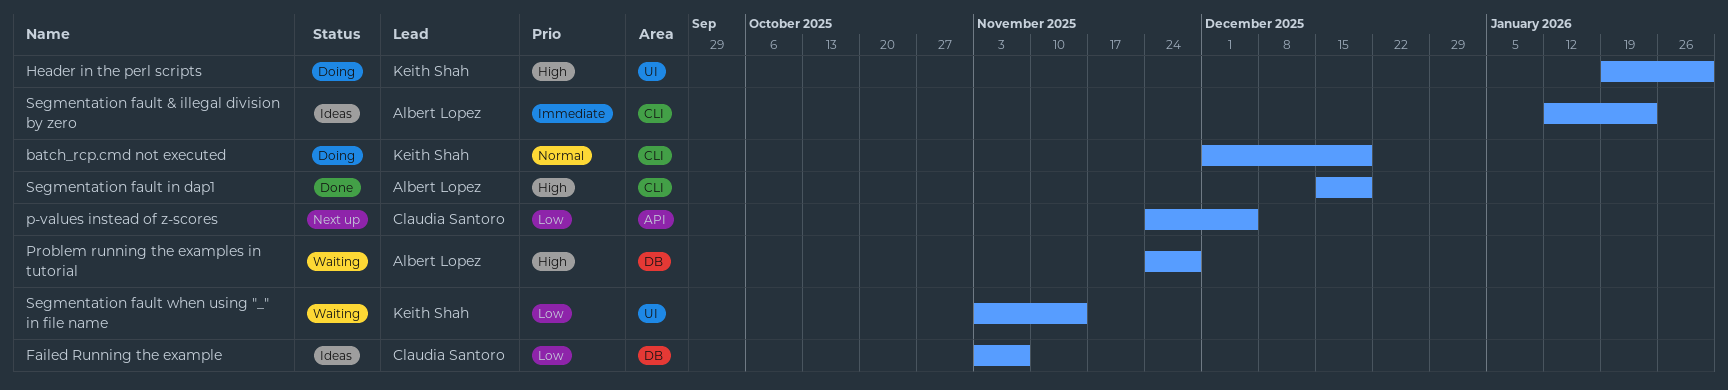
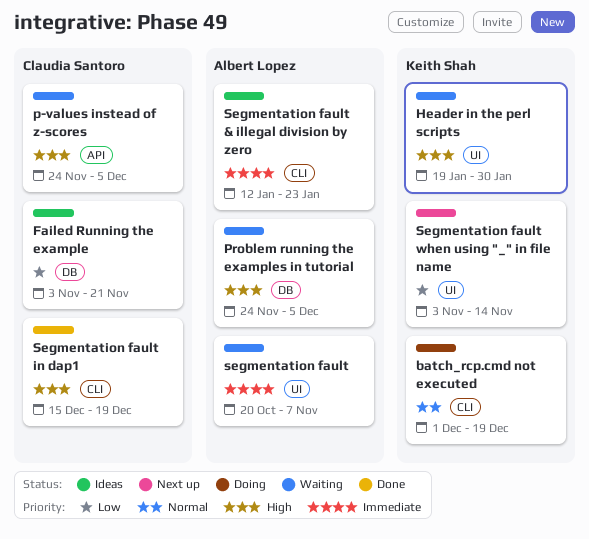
Failed Running the example, due: Nov 7 -> Nov 21
Header in the perl scripts, status: Doing -> Waiting
p-values instead of z-scores, status: Next up -> Waiting
p-values instead of z-scores, priority: Low -> High
Problem running the examples in tutorial, due: Nov 28 -> Dec 5
segmentation fault: none -> present
Segmentation fault in dap1, owner: Albert Lopez -> Claudia Santoro
Segmentation fault when using "_" in file name, status: Waiting -> Next up

